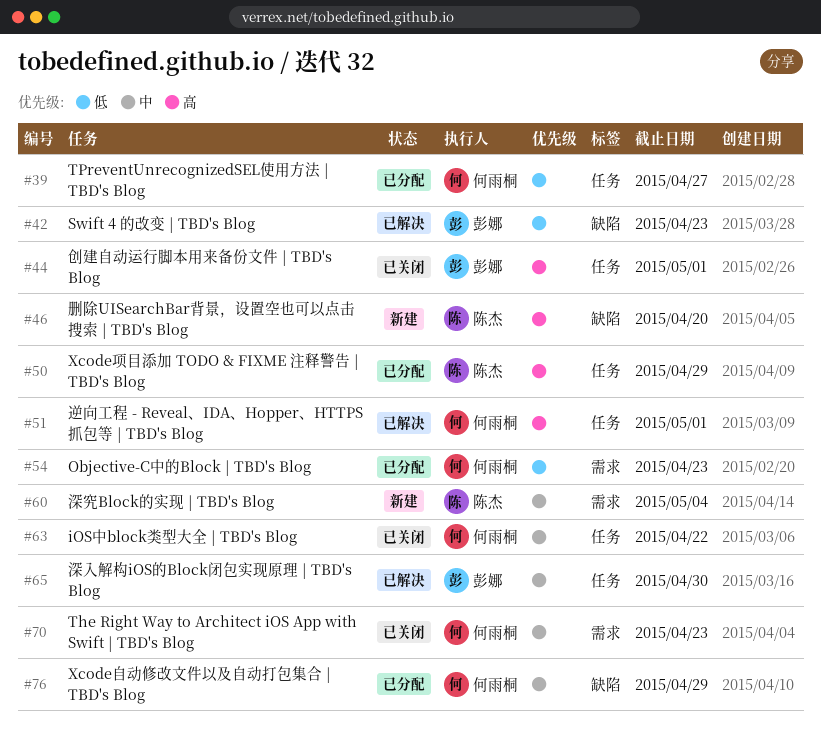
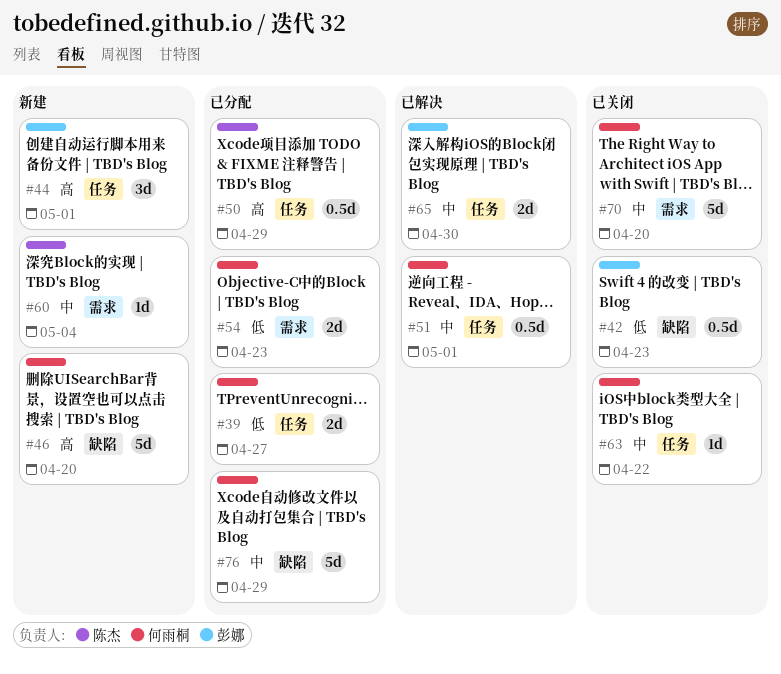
#42, status: 已解决 -> 已关闭
#44, status: 已关闭 -> 新建
#46, owner: 陈杰 -> 何雨桐
#51, priority: 高 -> 中
#70, due: Apr 23 -> Apr 20

